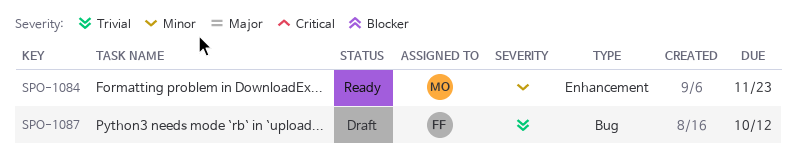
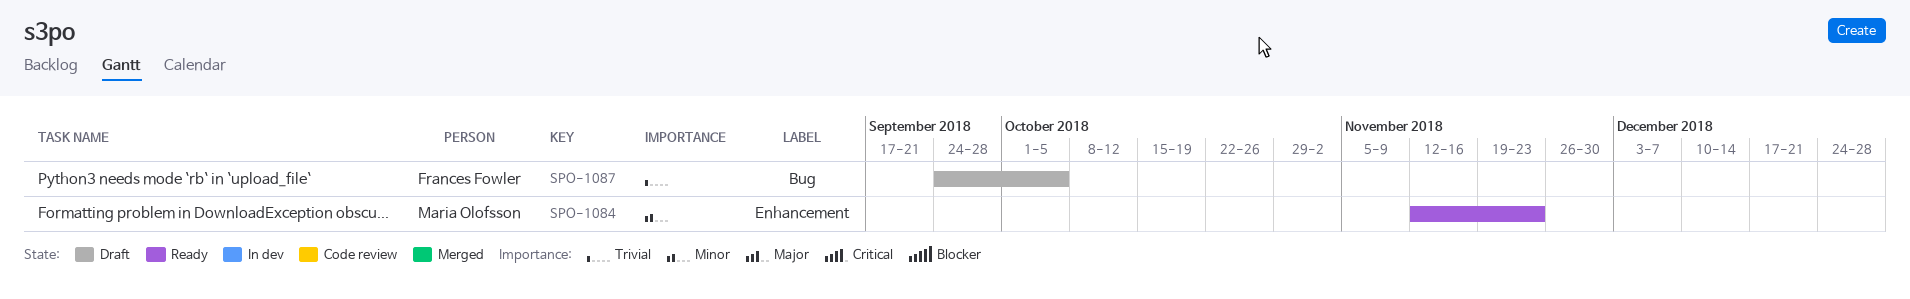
SPO-1087, due: Oct 12 -> Oct 5

